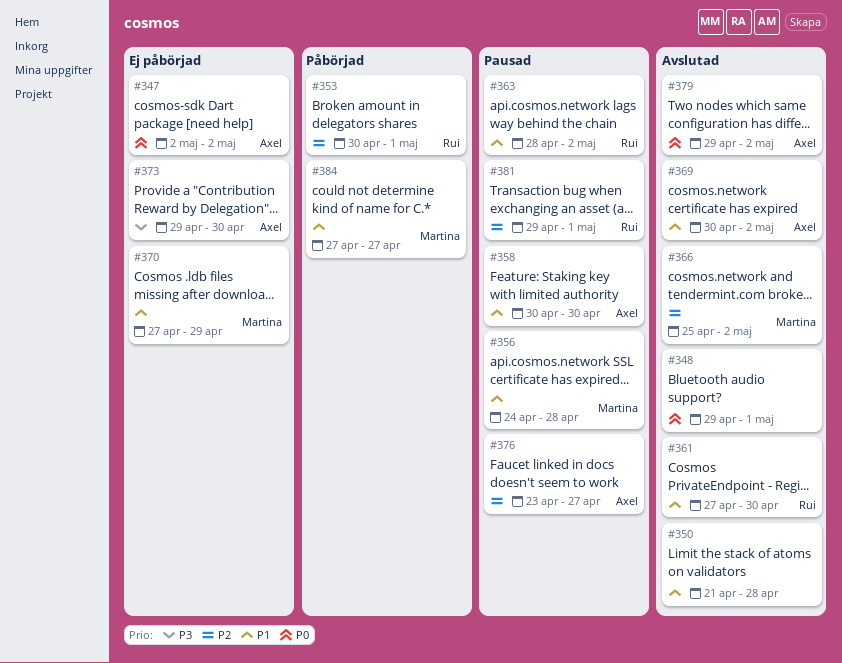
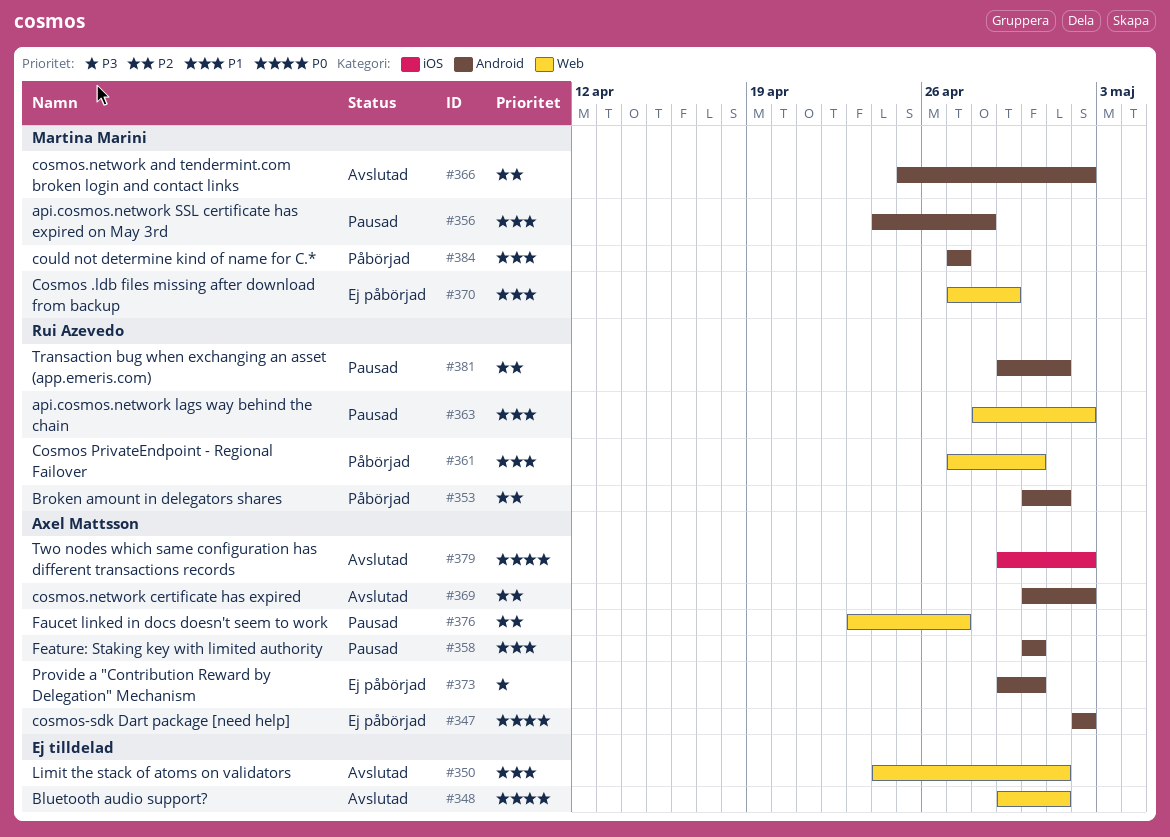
#350, start: Apr 21 -> Apr 24
#350, due: Apr 28 -> May 1
#361, status: Avslutad -> Påbörjad
#369, priority: P1 -> P2

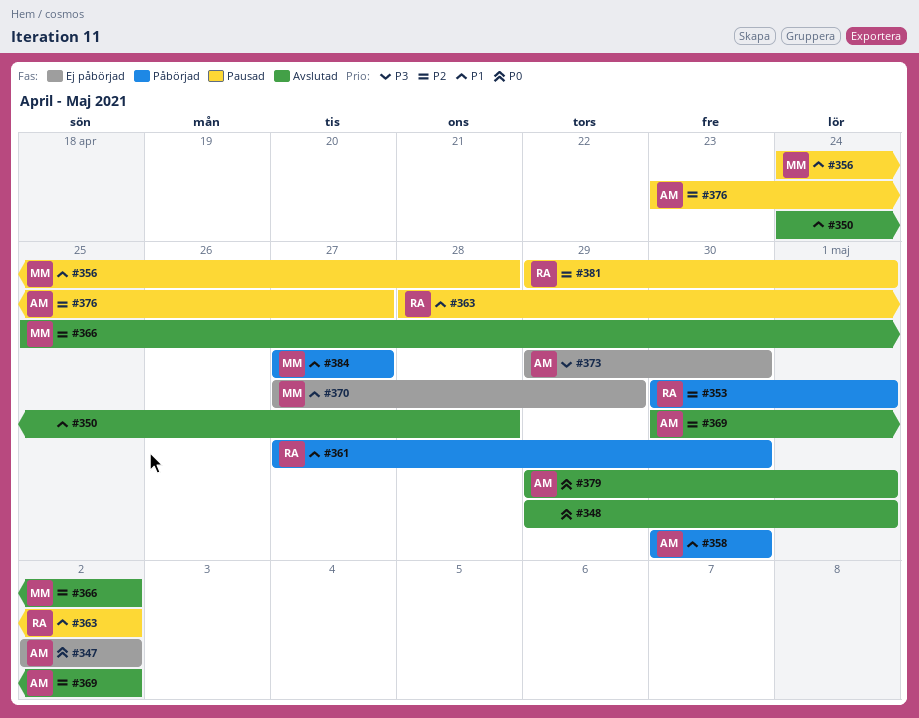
#350, due: May 1 -> Apr 28
#358, status: Pausad -> Påbörjad
#379, due: May 2 -> May 1

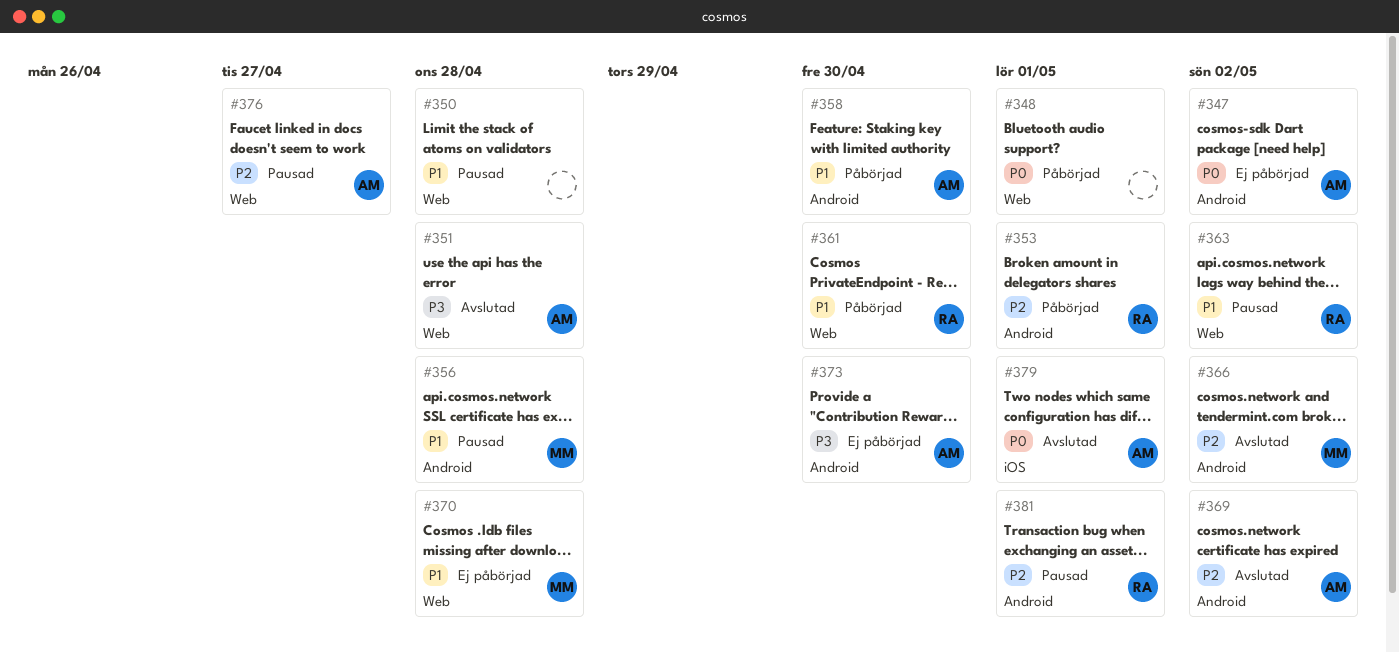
#348, status: Avslutad -> Påbörjad
#350, status: Avslutad -> Pausad
#351: none -> present
#370, due: Apr 29 -> Apr 28
#384: present -> none

